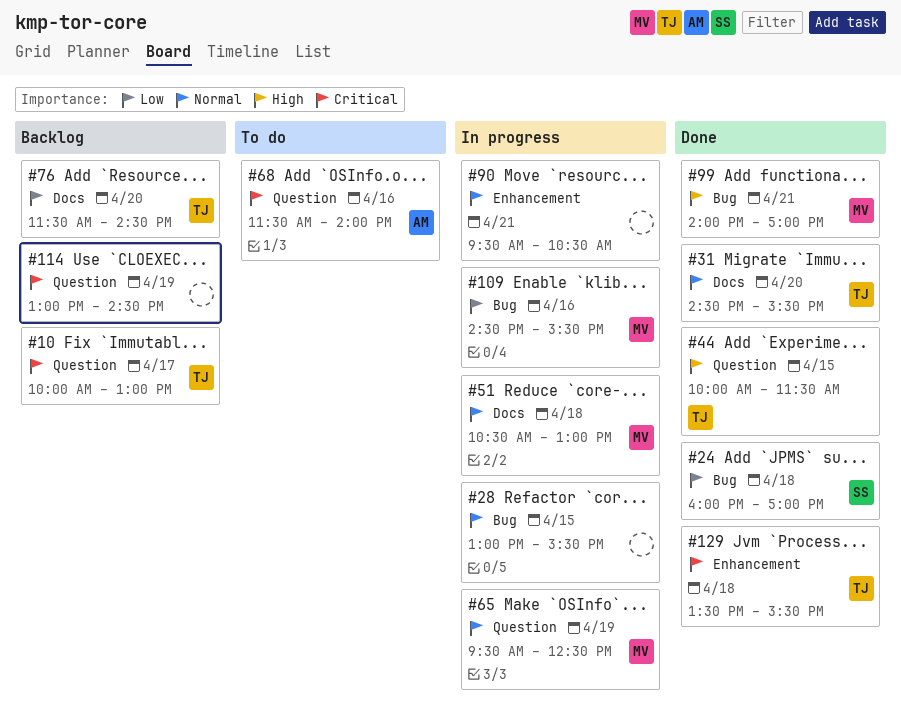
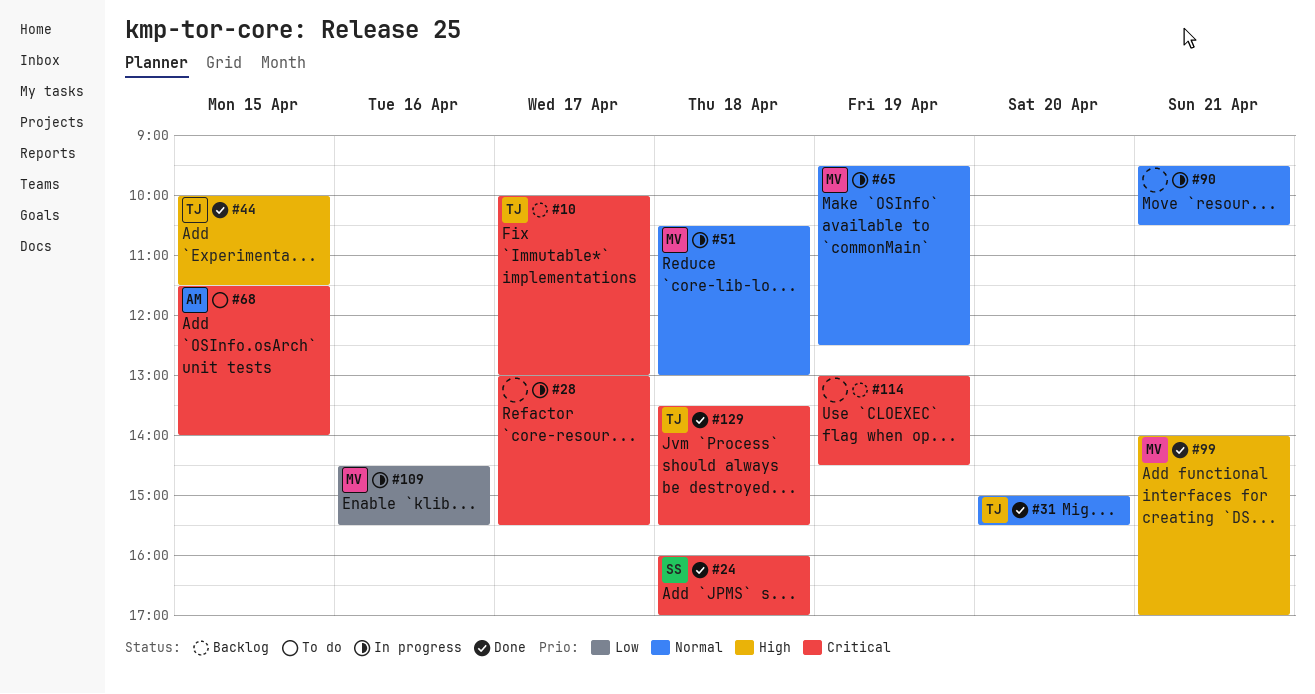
#24, priority: Low -> Critical
#28, priority: Normal -> Critical
#28, day: Apr 15 -> Apr 17
#31, begins: 14:30 -> 15:00
#68, day: Apr 16 -> Apr 15
#76: present -> none

